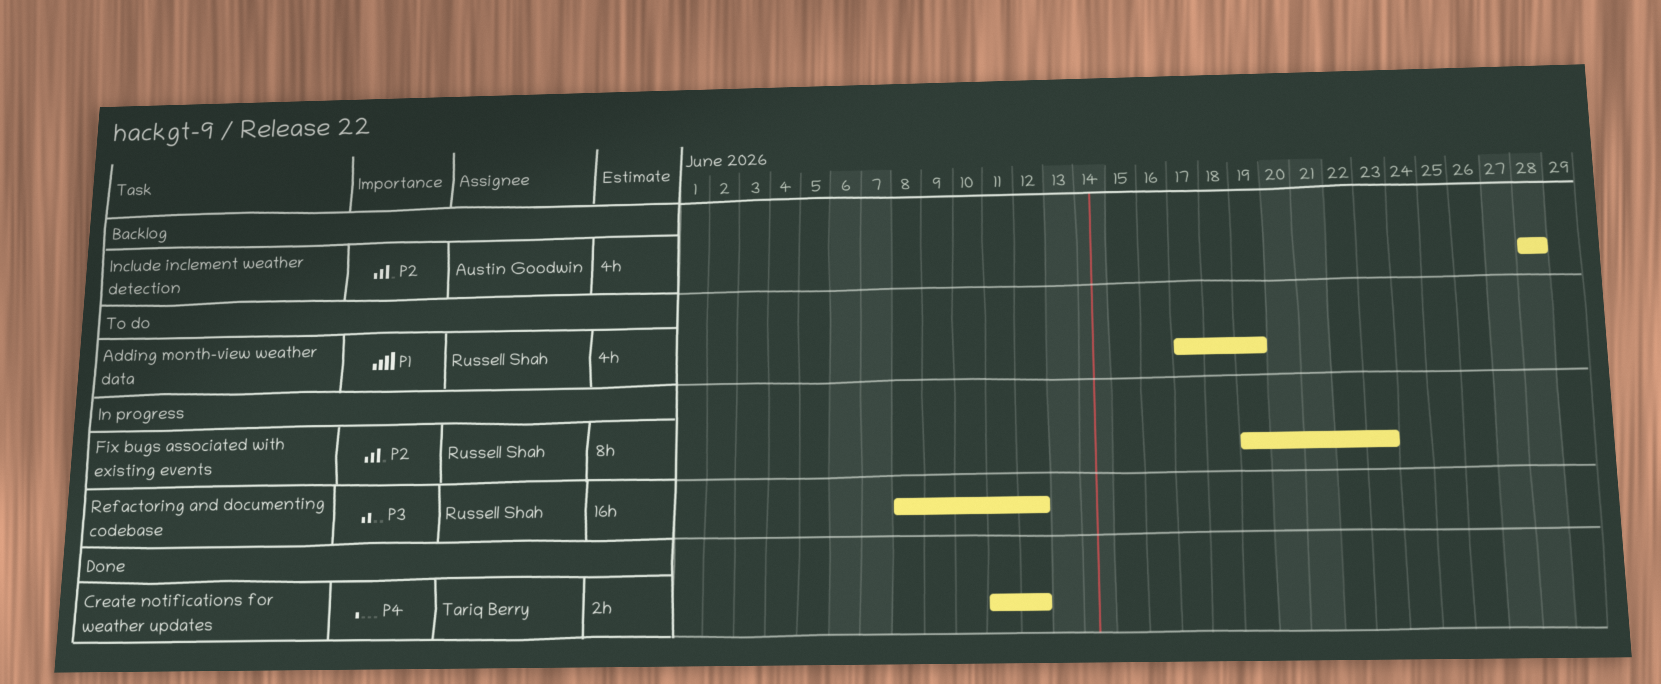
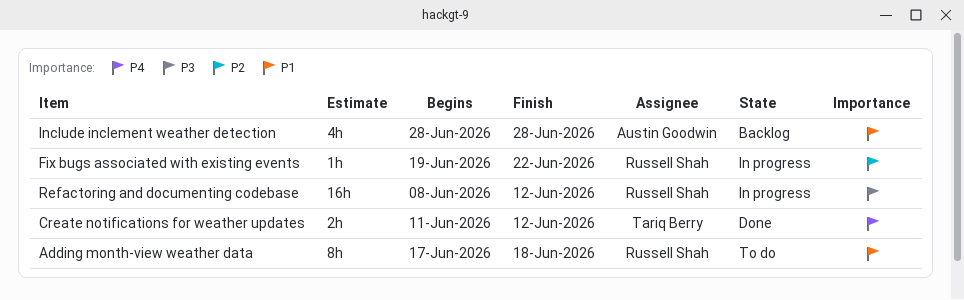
Adding month-view weather data, estimate: 4h -> 8h
Adding month-view weather data, due: Jun 19 -> Jun 18
Fix bugs associated with existing events, estimate: 8h -> 1h
Fix bugs associated with existing events, due: Jun 23 -> Jun 22
Include inclement weather detection, priority: P2 -> P1

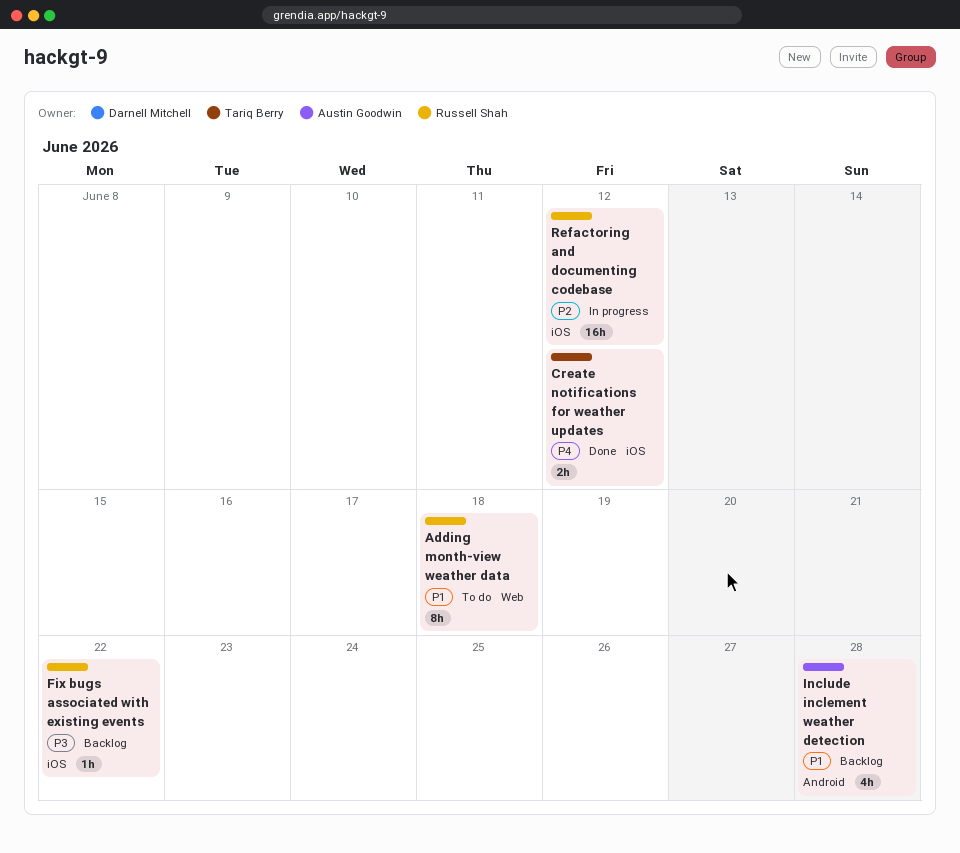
Fix bugs associated with existing events, status: In progress -> Backlog
Fix bugs associated with existing events, priority: P2 -> P3
Refactoring and documenting codebase, priority: P3 -> P2

